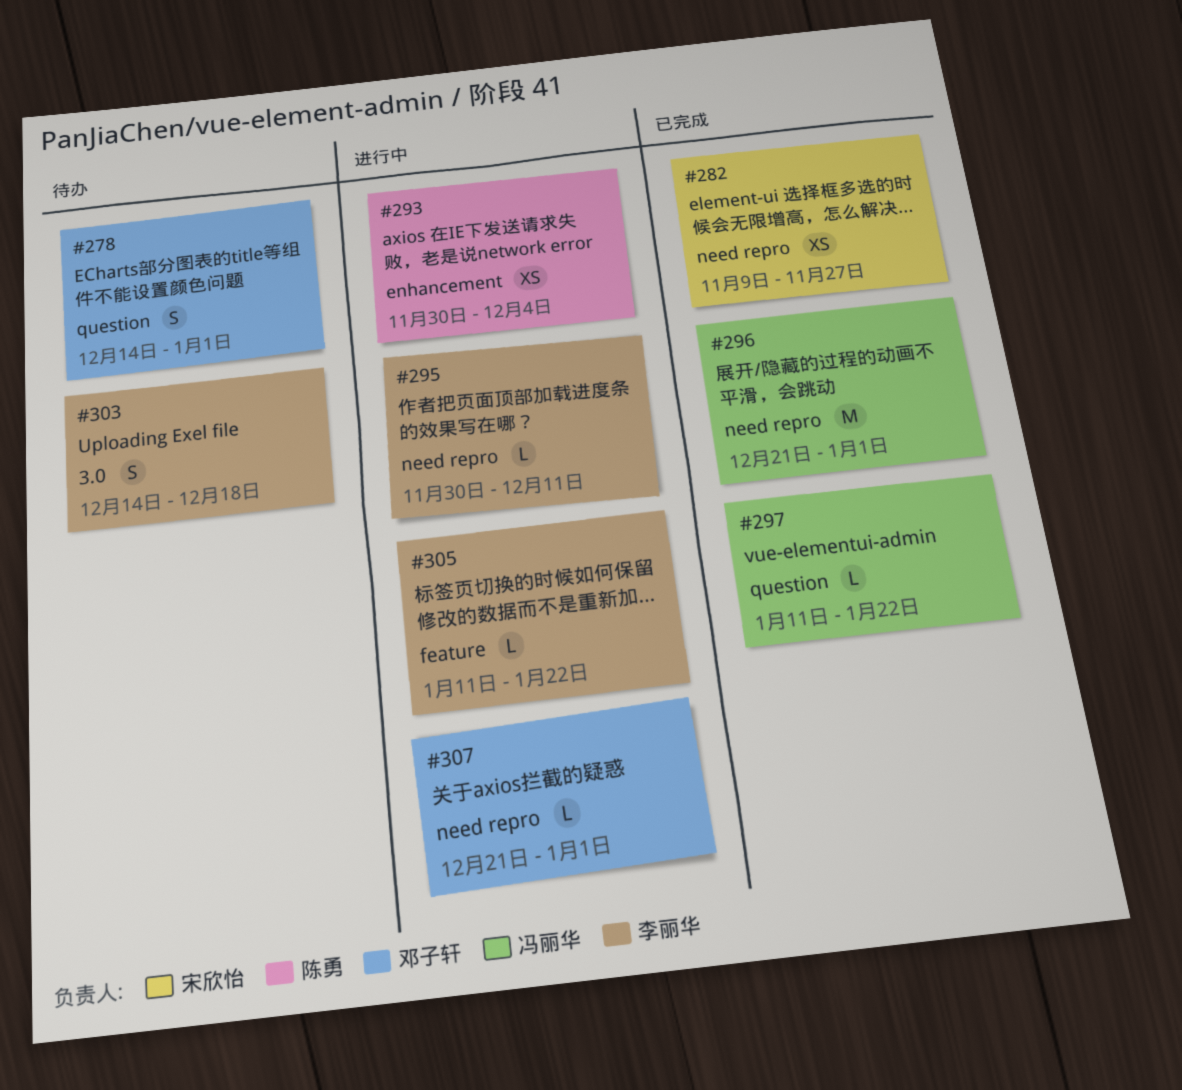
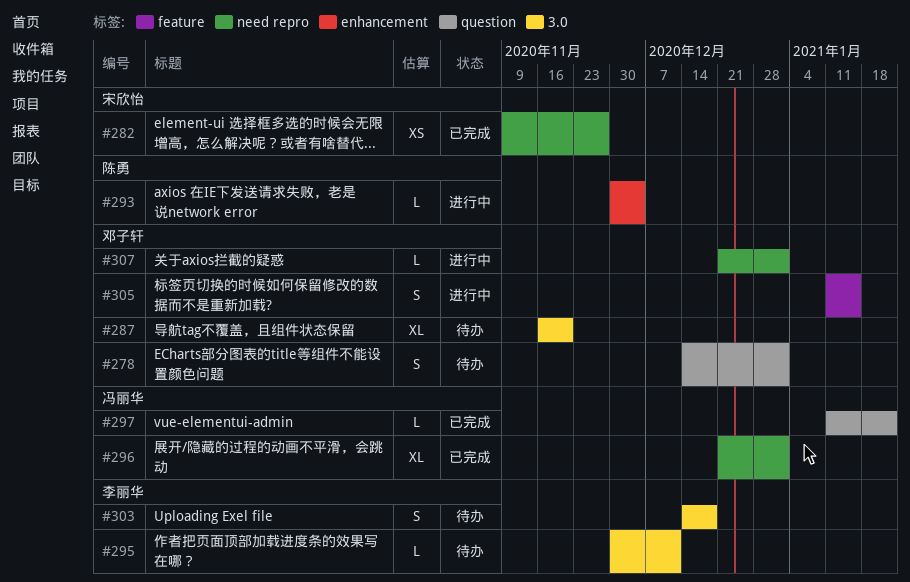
#287: none -> present
#293, estimate: XS -> L
#295, status: 进行中 -> 待办
#295, label: need repro -> 3.0
#296, estimate: M -> XL
#305, owner: 李丽华 -> 邓子轩
#305, estimate: L -> S
#305, due: Jan 22 -> Jan 15

